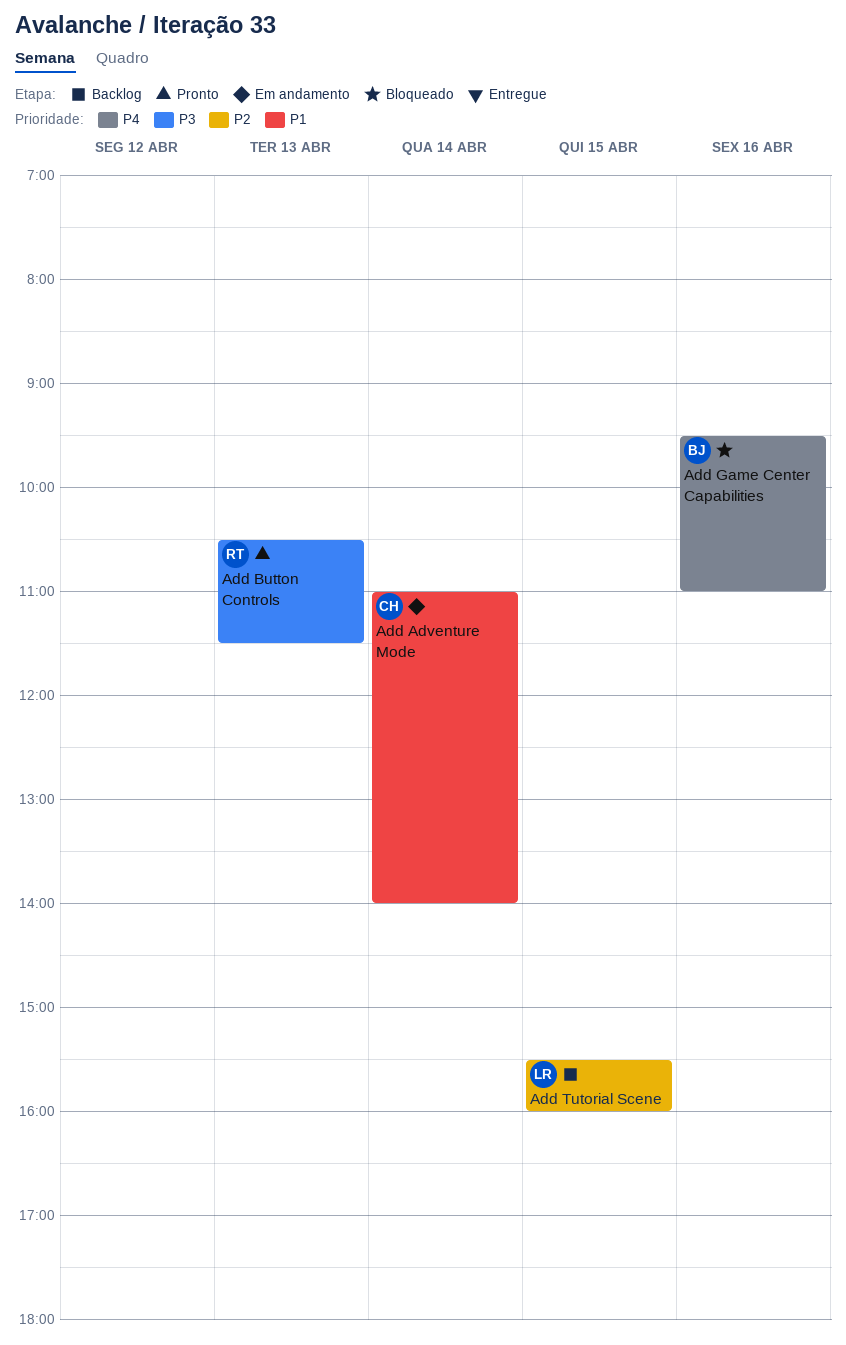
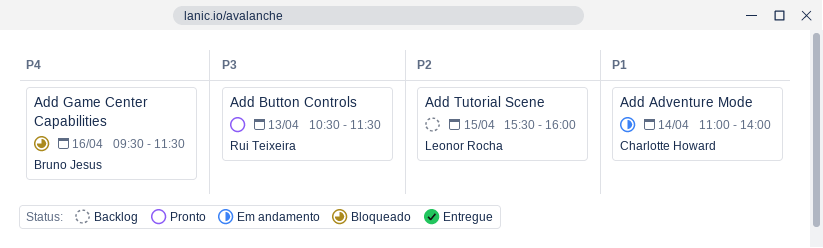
Add Game Center Capabilities, ends: 11:00 -> 11:30

